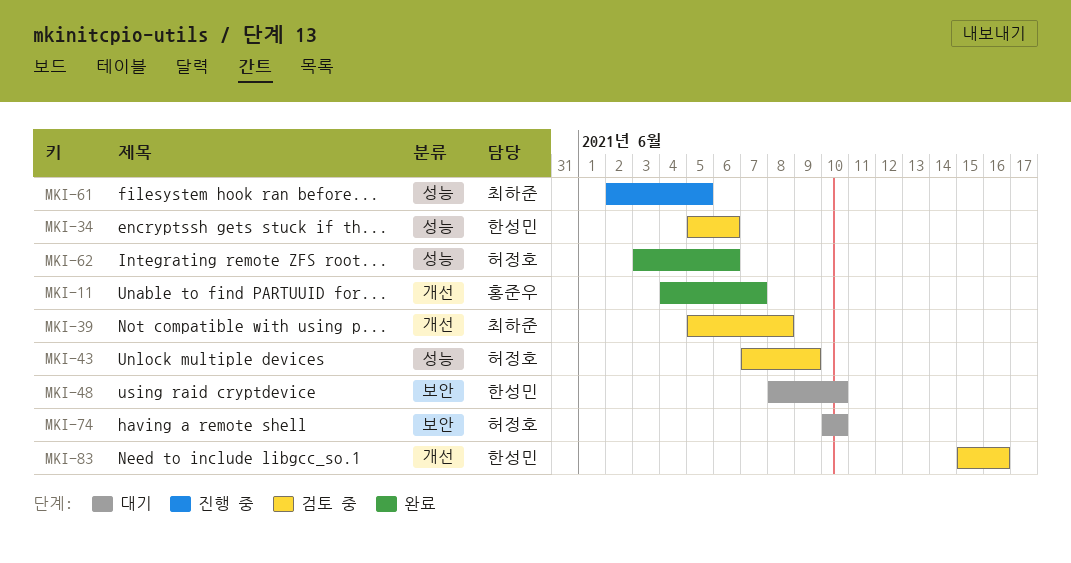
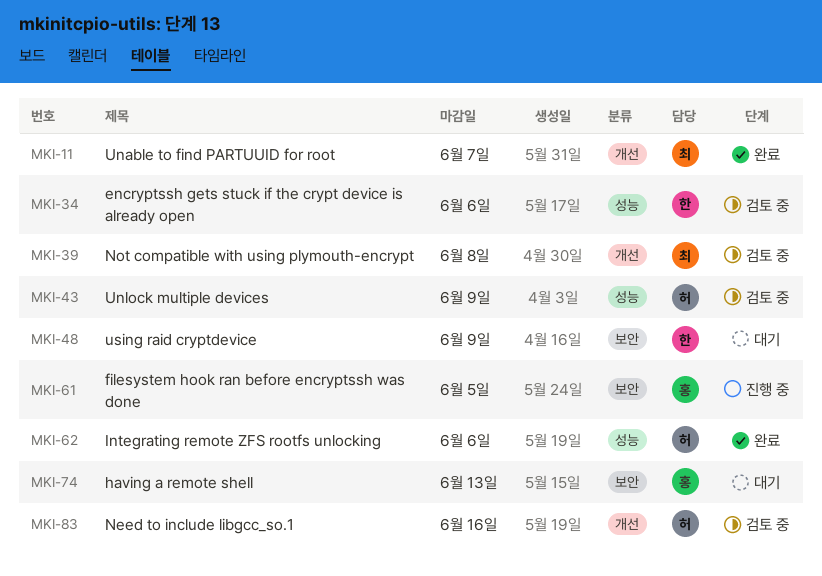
MKI-11, owner: 홍준우 -> 최하준
MKI-48, due: Jun 10 -> Jun 9
MKI-61, owner: 최하준 -> 홍준우
MKI-61, label: 성능 -> 보안
MKI-74, owner: 허정호 -> 홍준우
MKI-74, due: Jun 10 -> Jun 13
MKI-83, owner: 한성민 -> 허정호

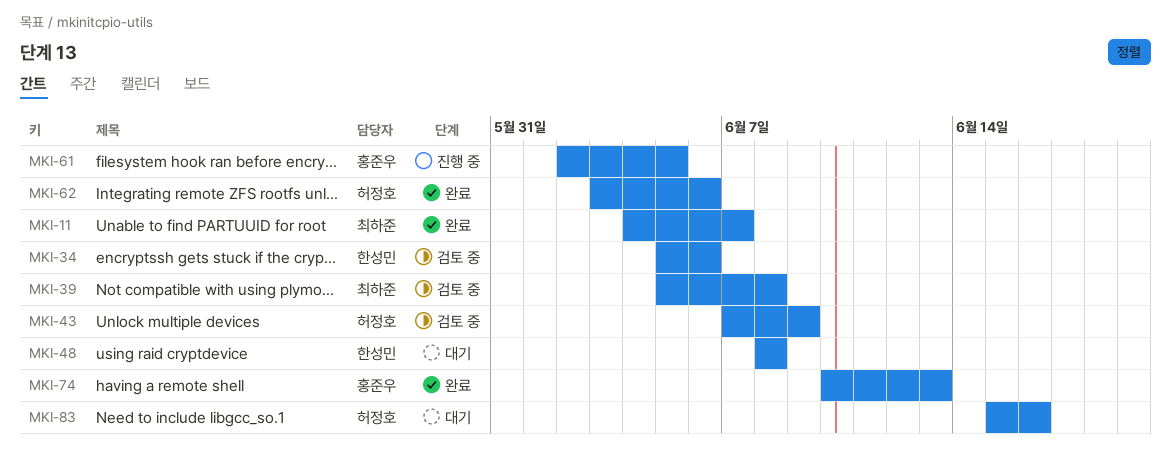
MKI-48, due: Jun 9 -> Jun 8
MKI-74, status: 대기 -> 완료
MKI-83, status: 검토 중 -> 대기

